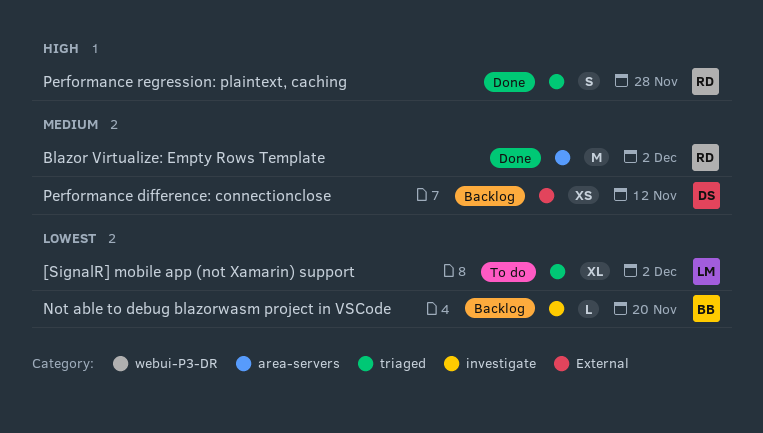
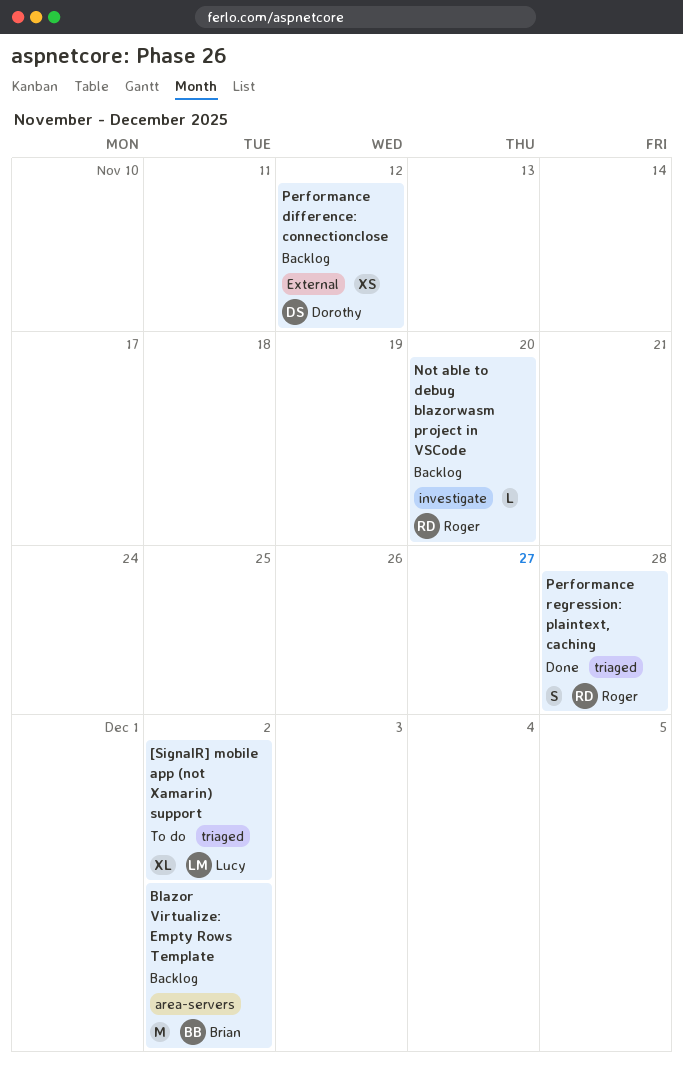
Blazor Virtualize: Empty Rows Template, status: Done -> Backlog
Blazor Virtualize: Empty Rows Template, owner: Roger -> Brian
Not able to debug blazorwasm project in VSCode, owner: Brian -> Roger

